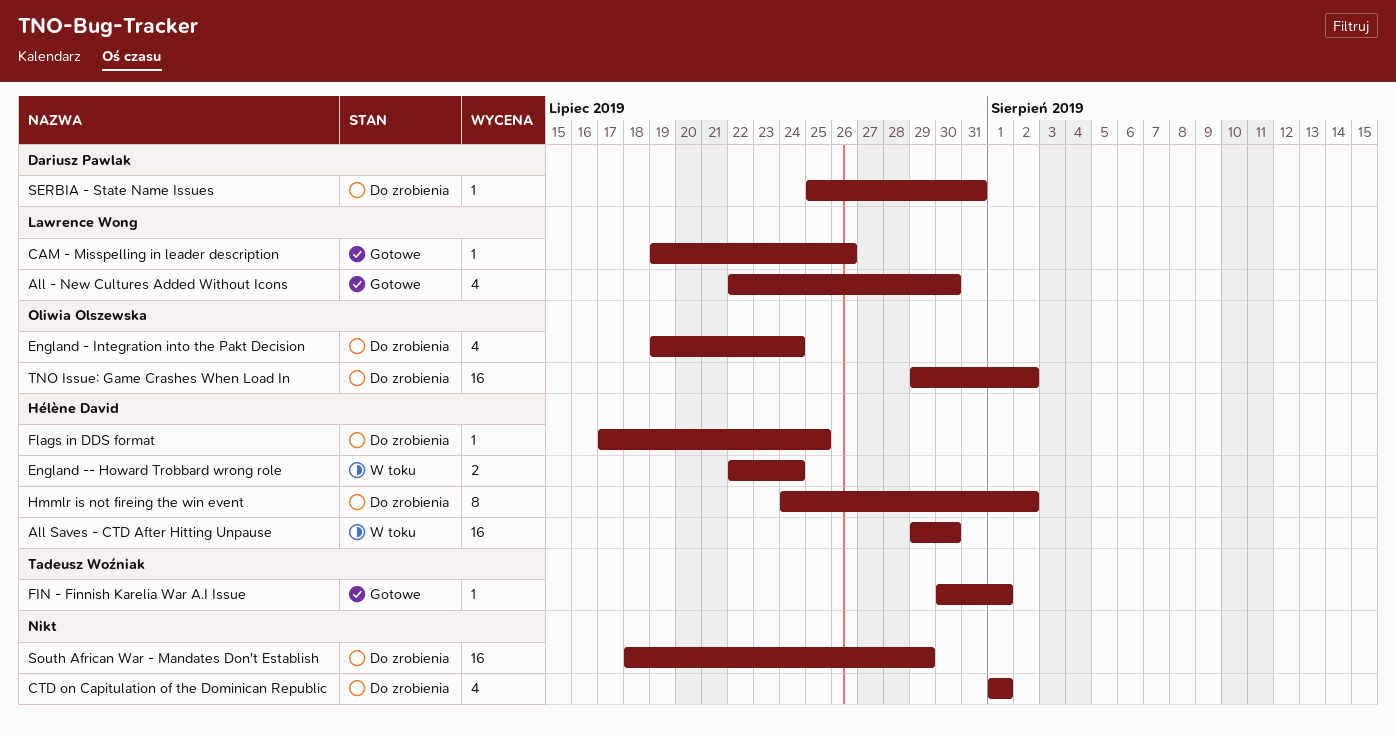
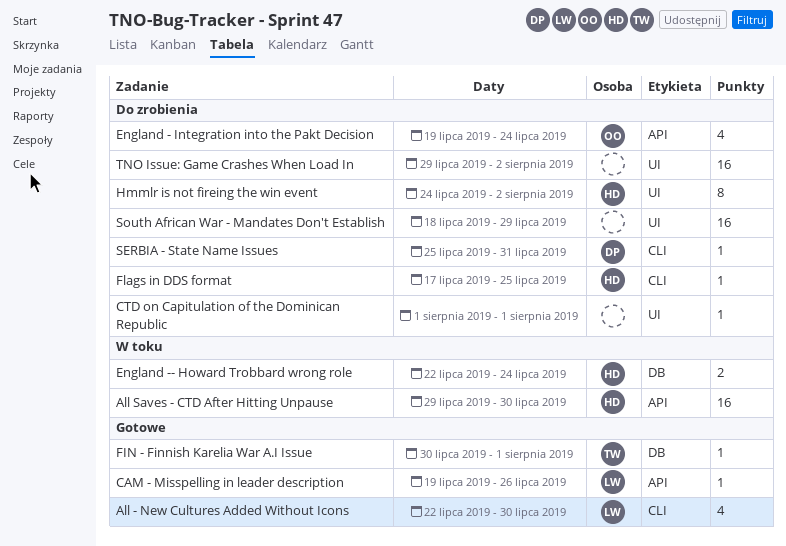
CTD on Capitulation of the Dominican Republic, estimate: 4 -> 1
TNO Issue: Game Crashes When Load In, owner: Oliwia Olszewska -> none

